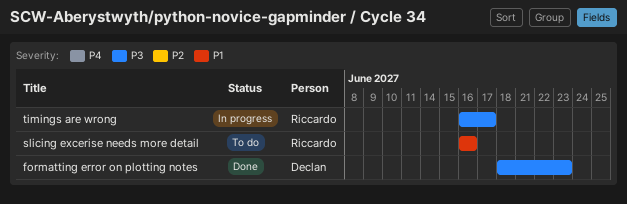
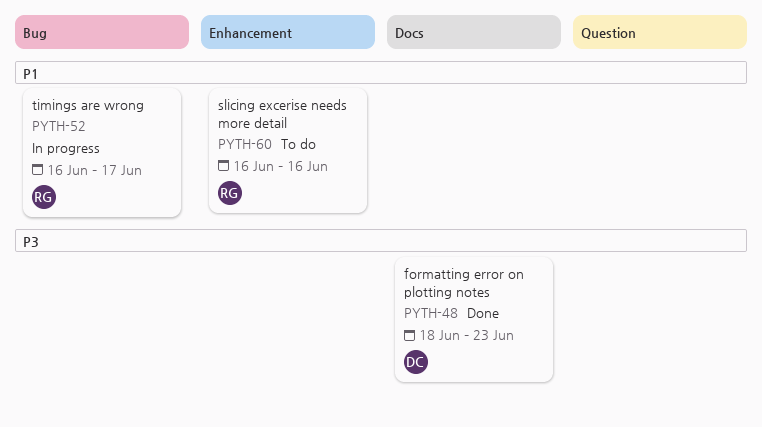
timings are wrong, priority: P3 -> P1

